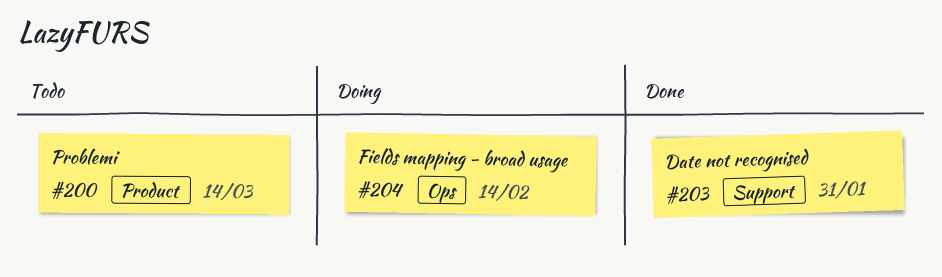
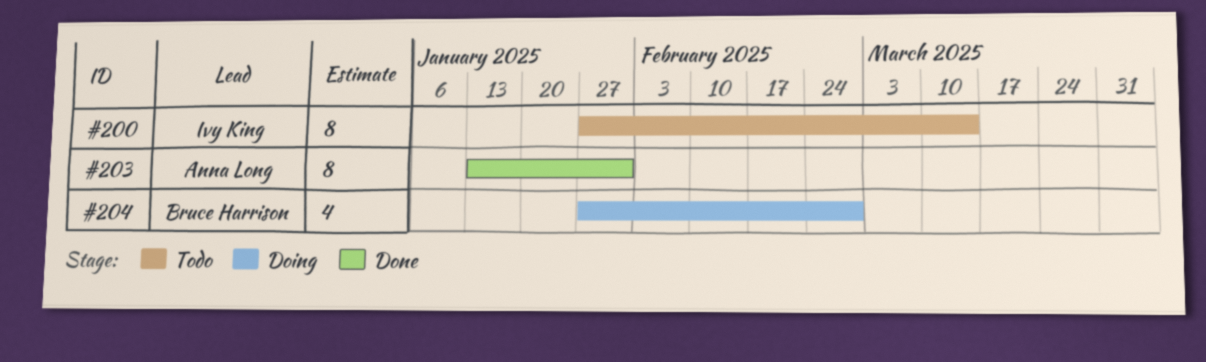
#204, due: Feb 14 -> Feb 28

